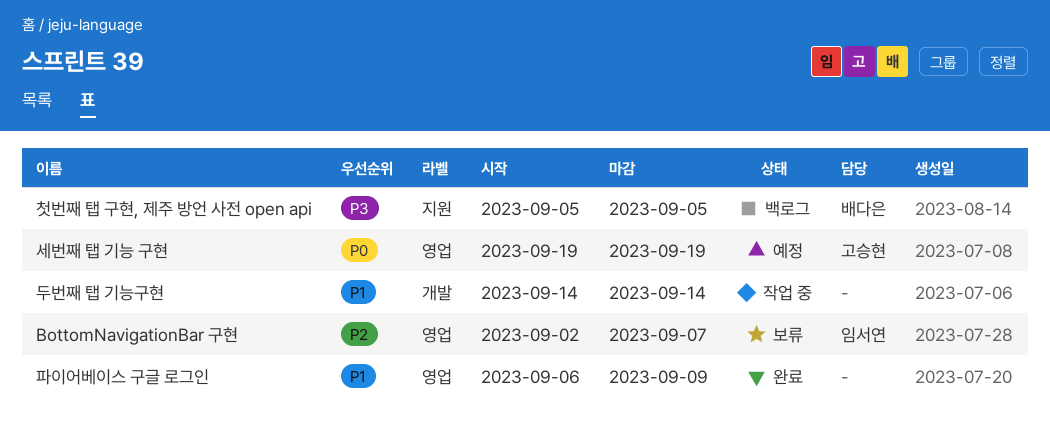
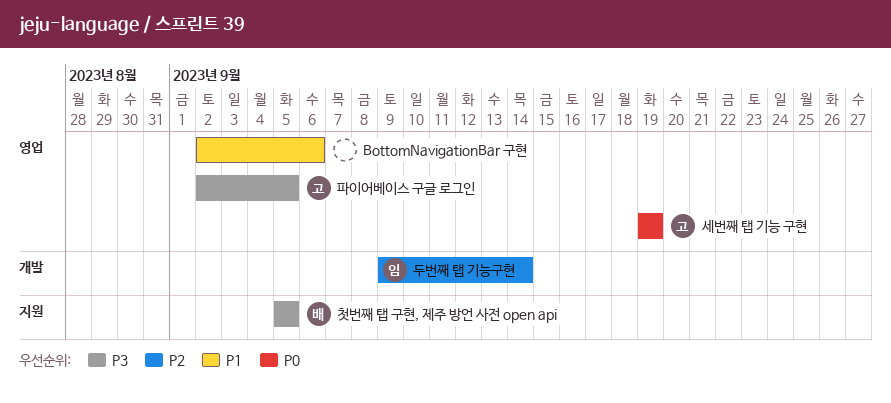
BottomNavigationBar 구현, owner: 임서연 -> none
BottomNavigationBar 구현, priority: P2 -> P1
BottomNavigationBar 구현, due: Sep 7 -> Sep 6
두번째 탭 기능구현, owner: none -> 임서연
두번째 탭 기능구현, priority: P1 -> P2
두번째 탭 기능구현, start: Sep 14 -> Sep 9
파이어베이스 구글 로그인, owner: none -> 고승현
파이어베이스 구글 로그인, priority: P1 -> P3
파이어베이스 구글 로그인, start: Sep 6 -> Sep 2
파이어베이스 구글 로그인, due: Sep 9 -> Sep 5

